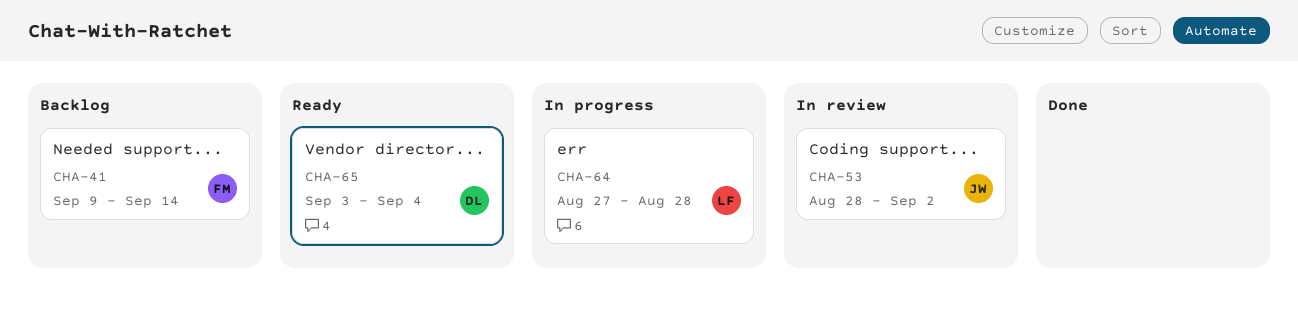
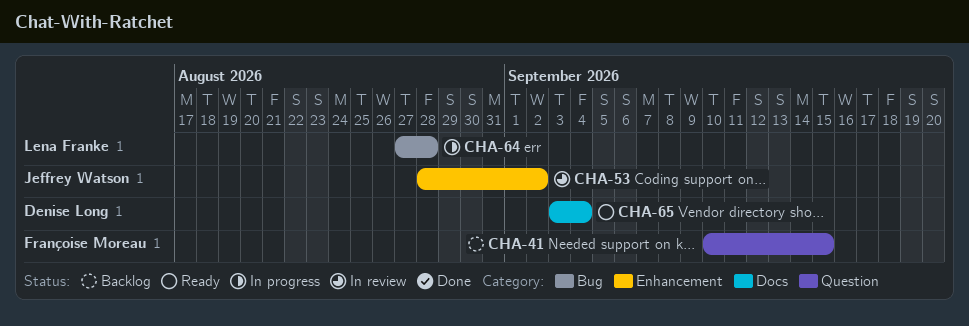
CHA-41, start: Sep 9 -> Sep 10
CHA-41, due: Sep 14 -> Sep 15

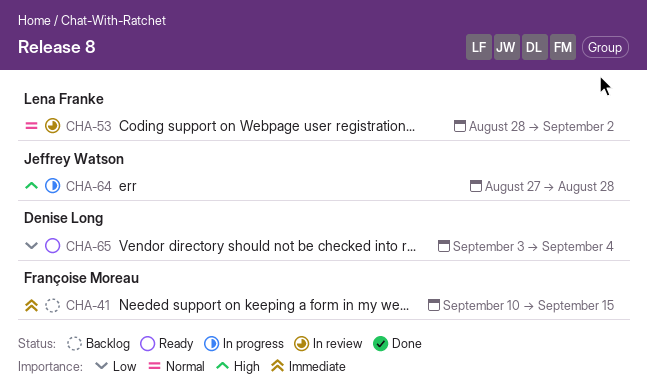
CHA-53, owner: Jeffrey Watson -> Lena Franke
CHA-64, owner: Lena Franke -> Jeffrey Watson

